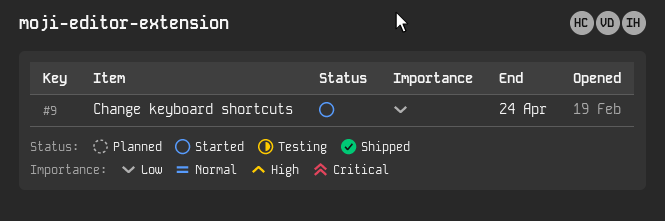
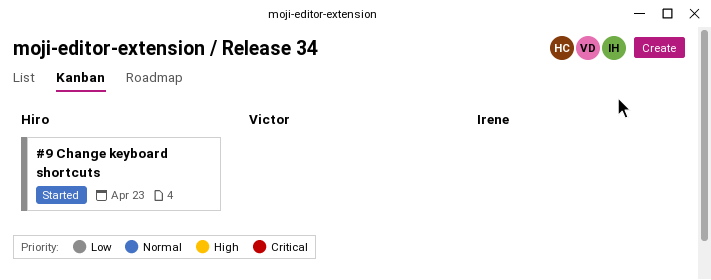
#9, due: Apr 24 -> Apr 23

